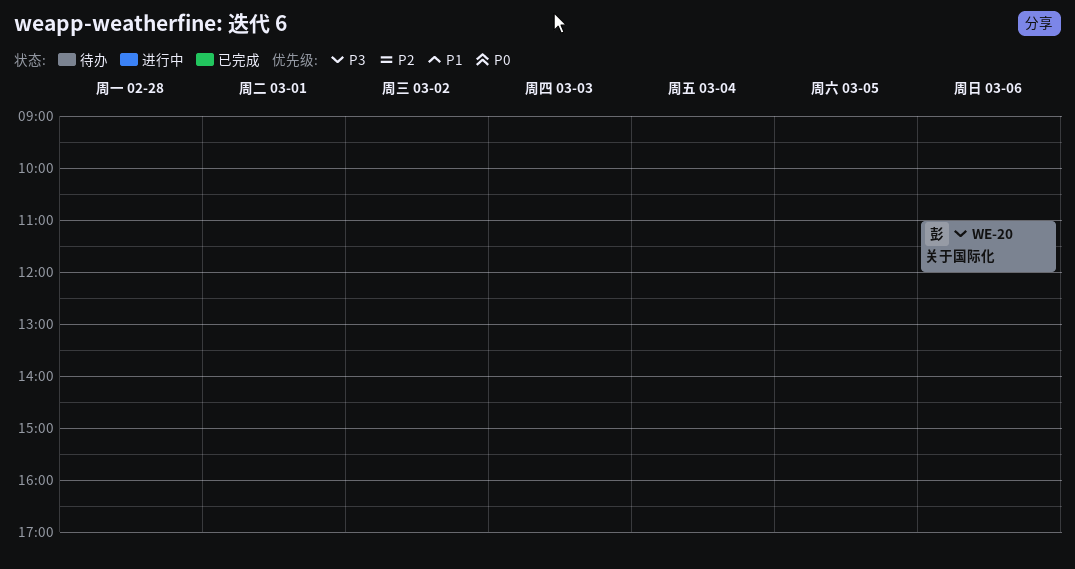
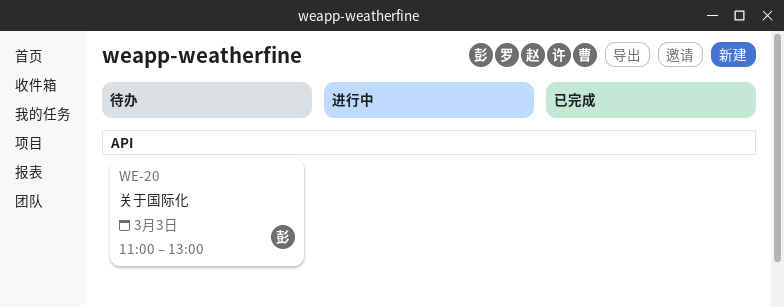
WE-20, day: Mar 6 -> Mar 3
WE-20, ends: 12:00 -> 13:00

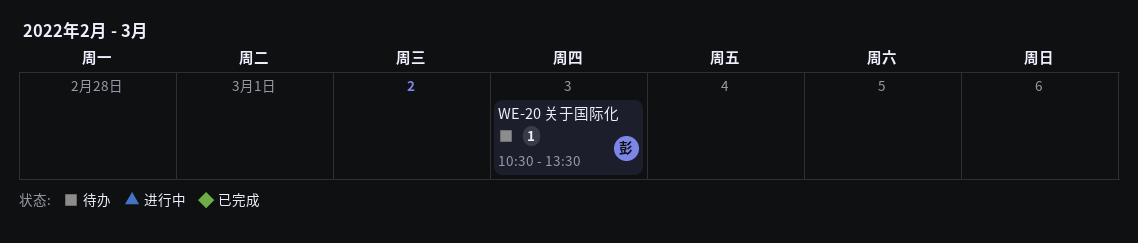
WE-20, begins: 11:00 -> 10:30
WE-20, ends: 13:00 -> 13:30

